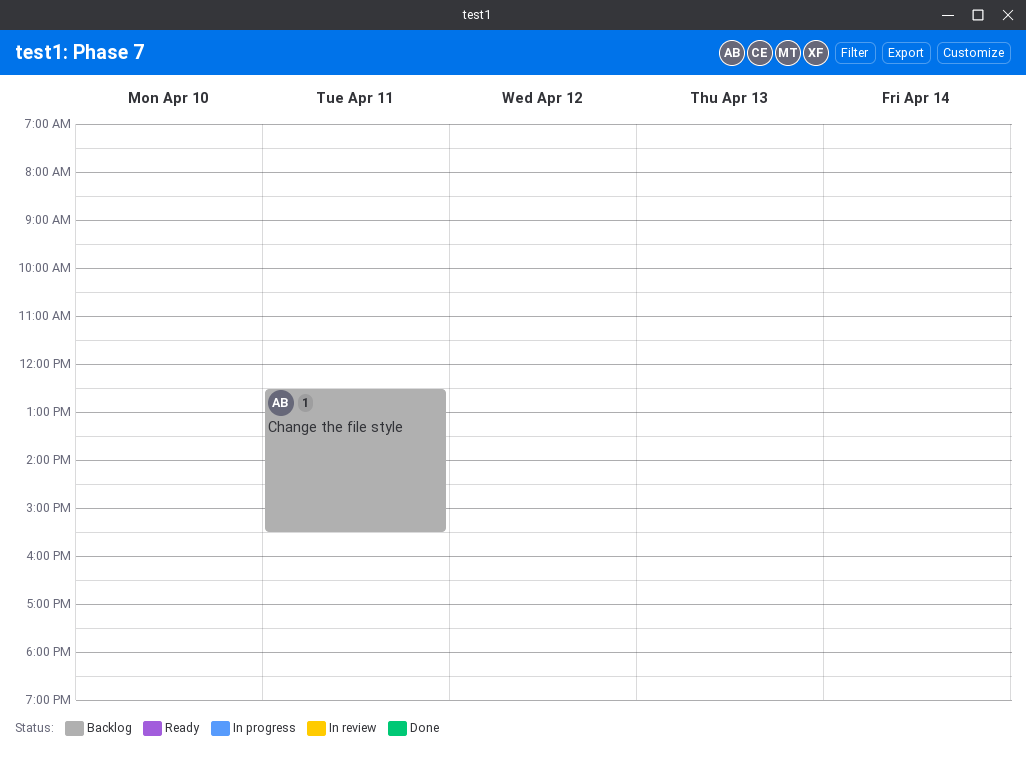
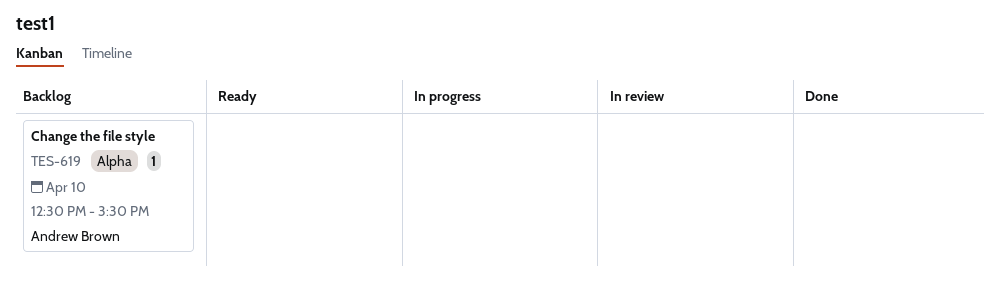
Change the file style, day: Apr 11 -> Apr 10

